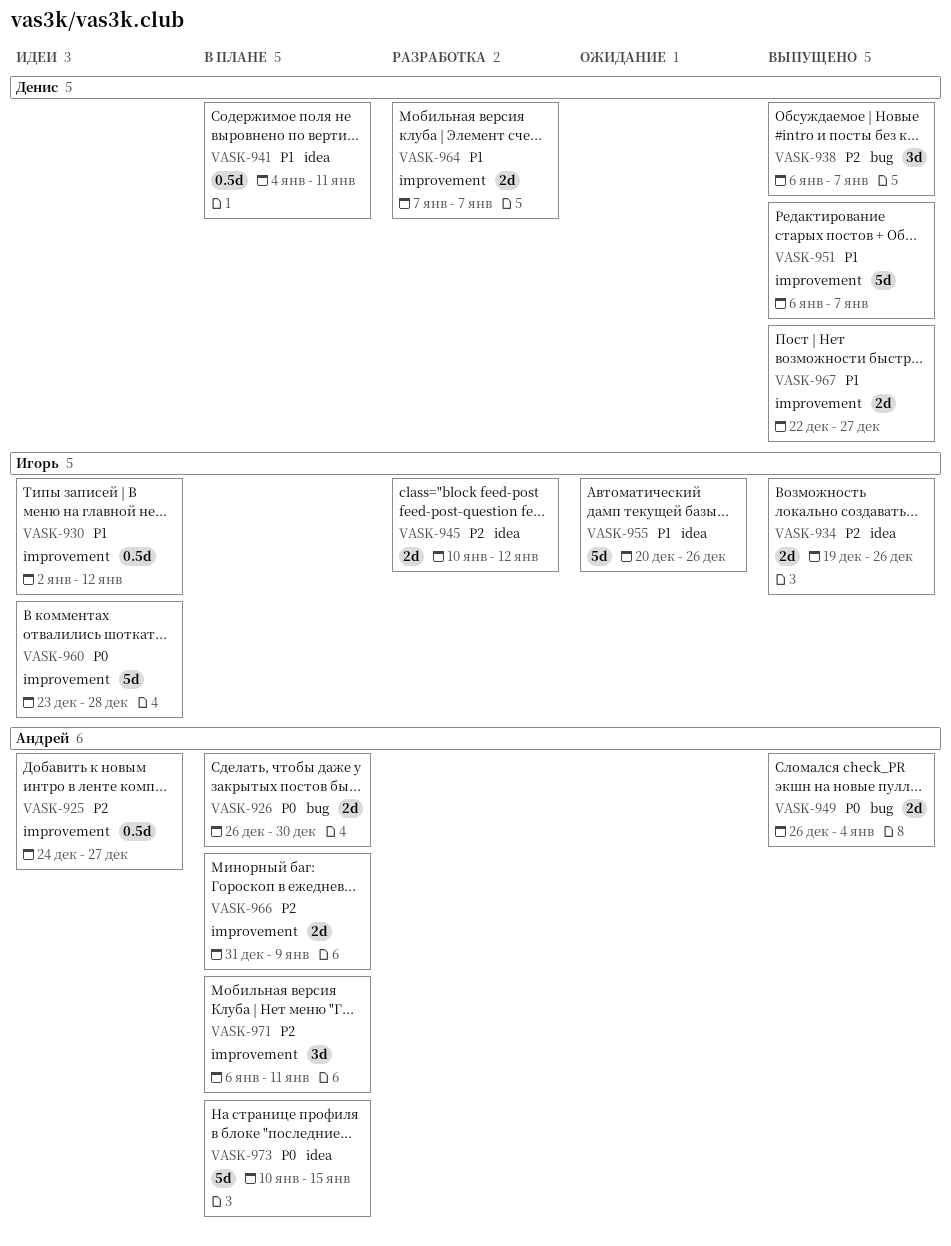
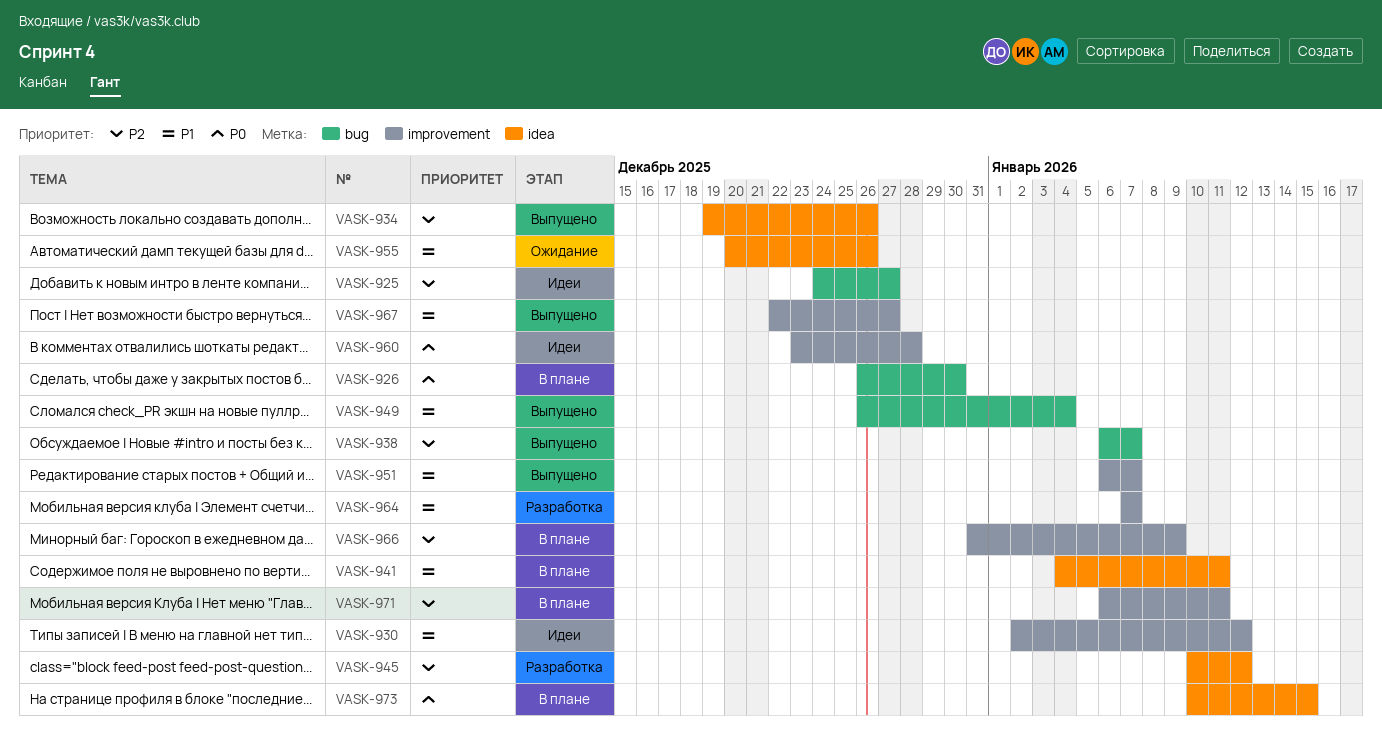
VASK-925, label: improvement -> bug
VASK-949, priority: P0 -> P1

